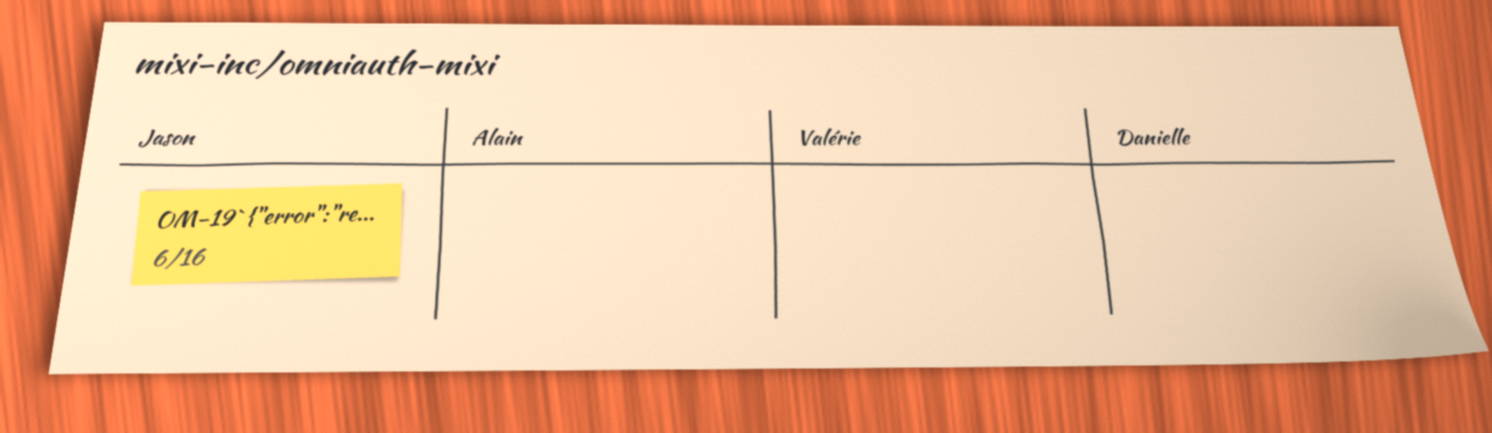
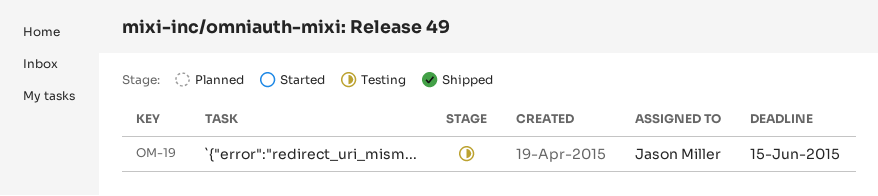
OM-19, due: Jun 16 -> Jun 15

